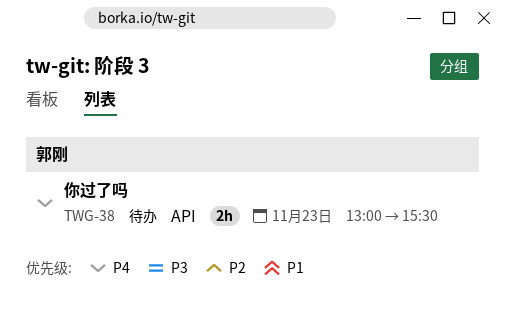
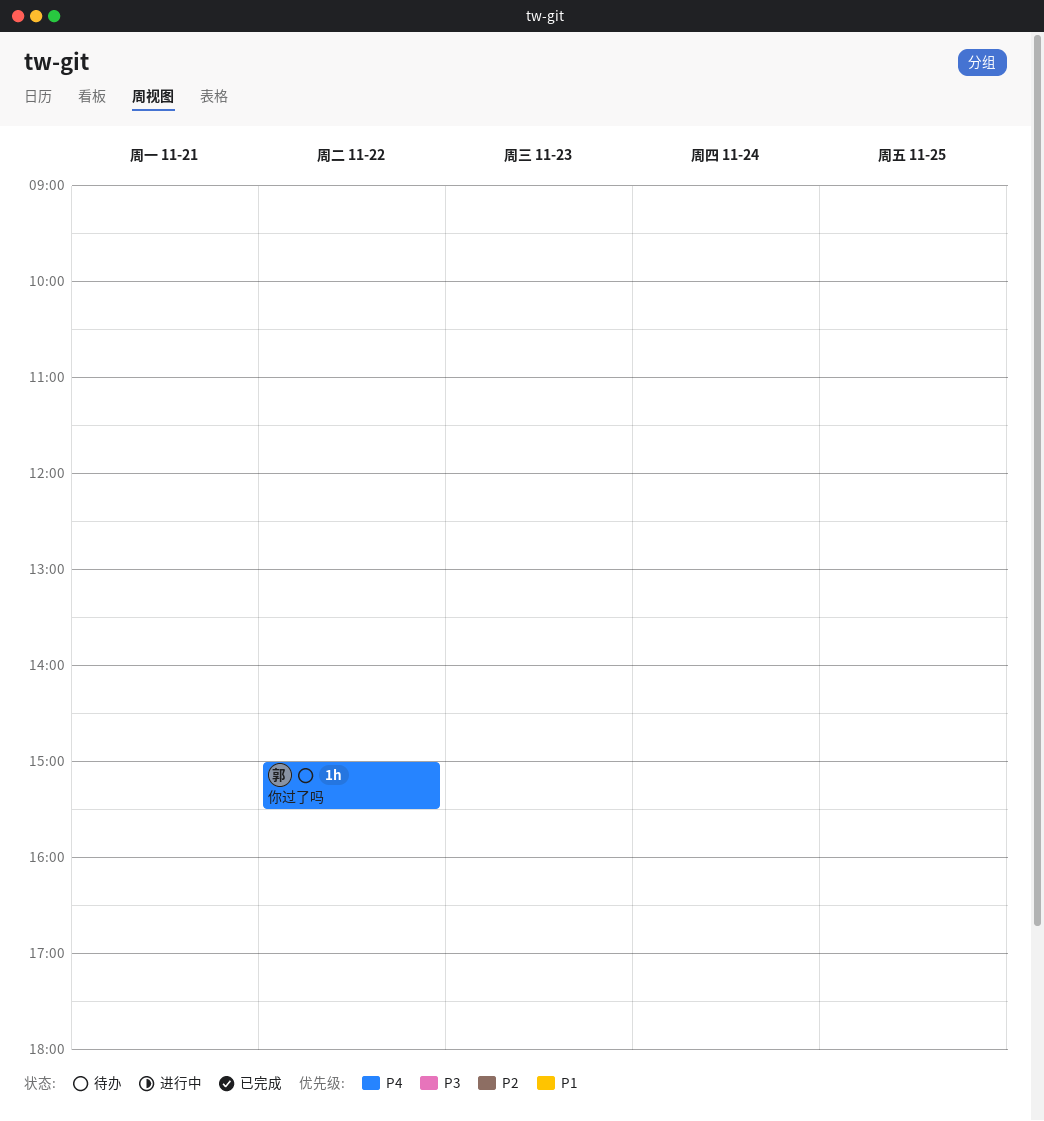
你过了吗, estimate: 2h -> 1h
你过了吗, day: Nov 23 -> Nov 22
你过了吗, begins: 13:00 -> 15:00

